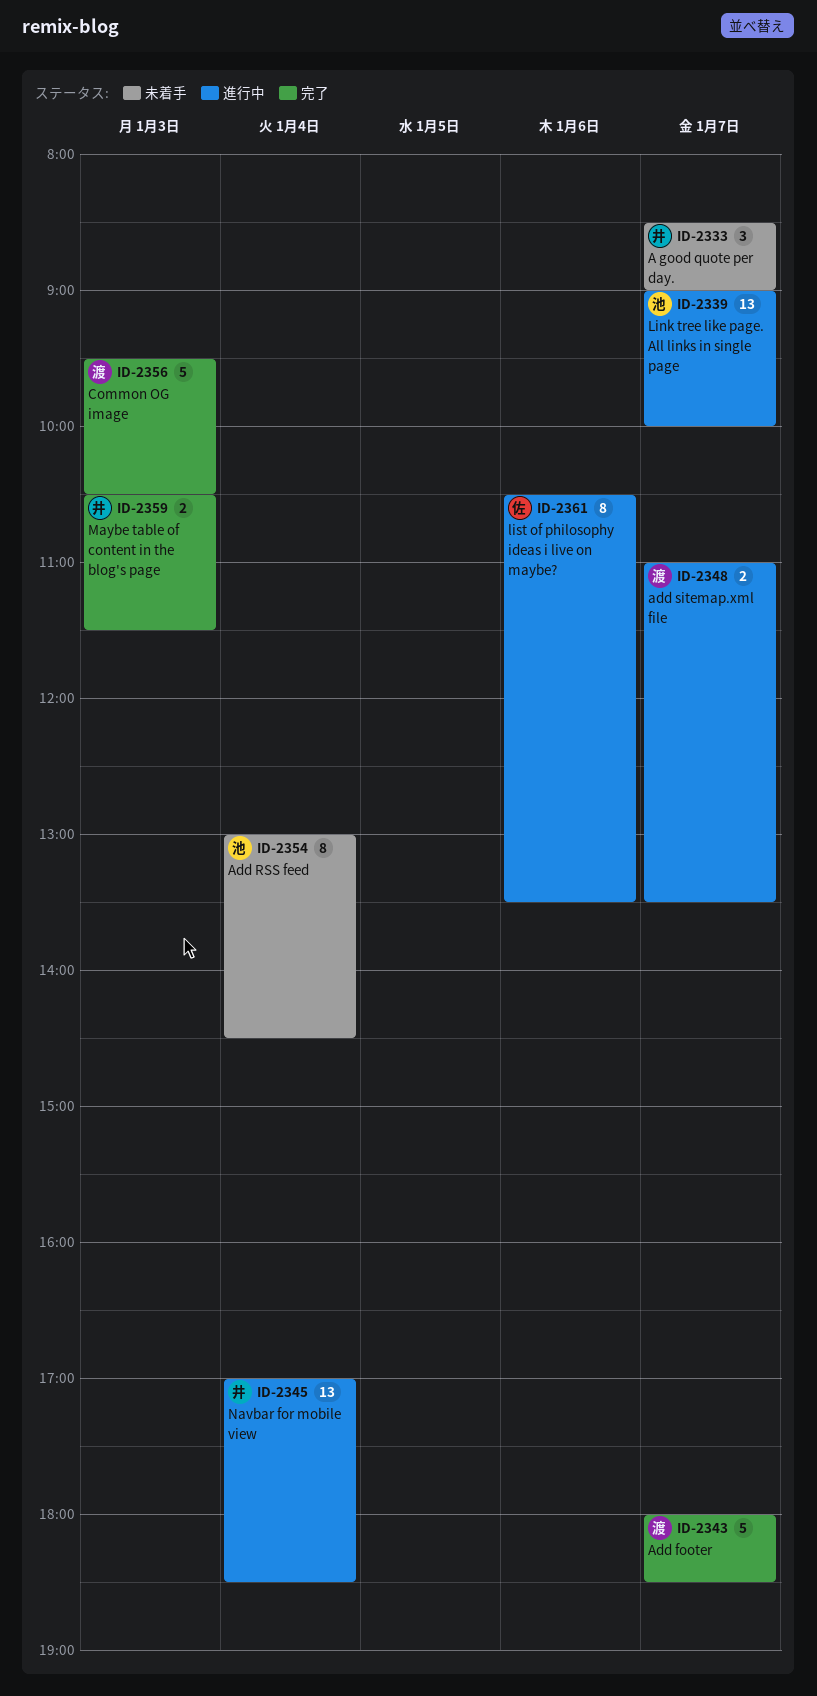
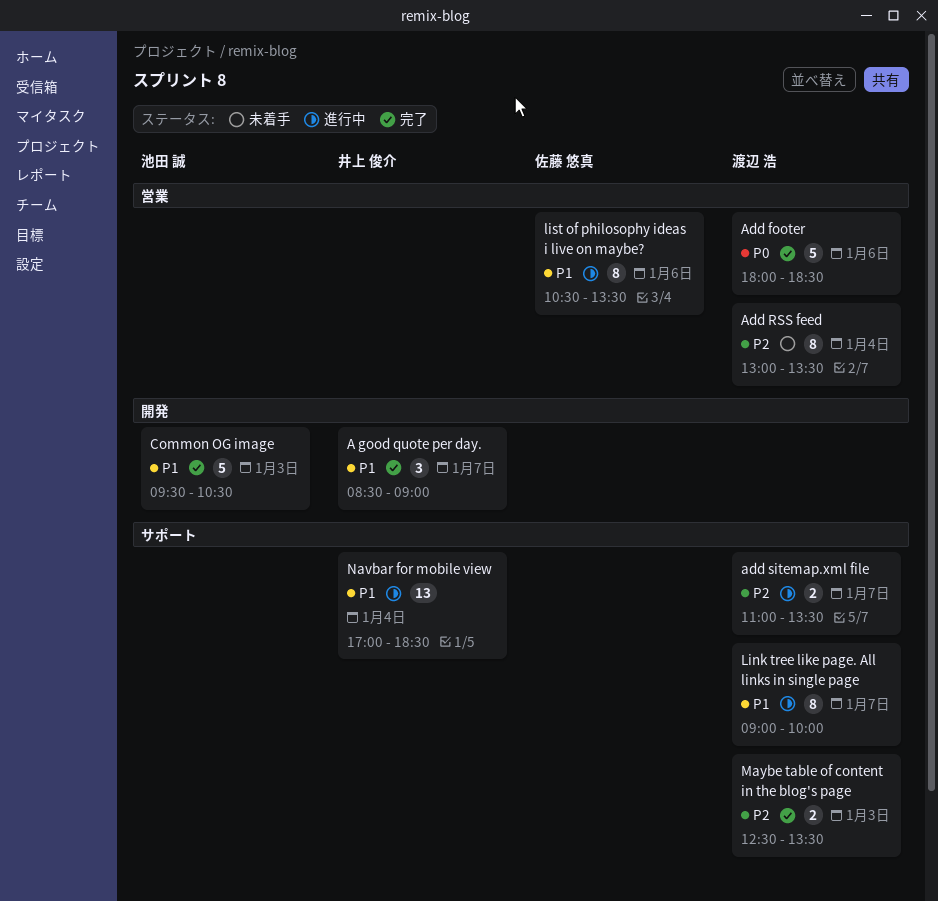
A good quote per day., status: 未着手 -> 完了
Add footer, day: Jan 7 -> Jan 6
Add RSS feed, owner: 池田 誠 -> 渡辺 浩
Add RSS feed, ends: 14:30 -> 13:30
Common OG image, owner: 渡辺 浩 -> 池田 誠
Link tree like page. All links in single page, owner: 池田 誠 -> 渡辺 浩
Link tree like page. All links in single page, estimate: 13 -> 8
Maybe table of content in the blog's page, owner: 井上 俊介 -> 渡辺 浩
Maybe table of content in the blog's page, begins: 10:30 -> 12:30
Maybe table of content in the blog's page, ends: 11:30 -> 13:30

